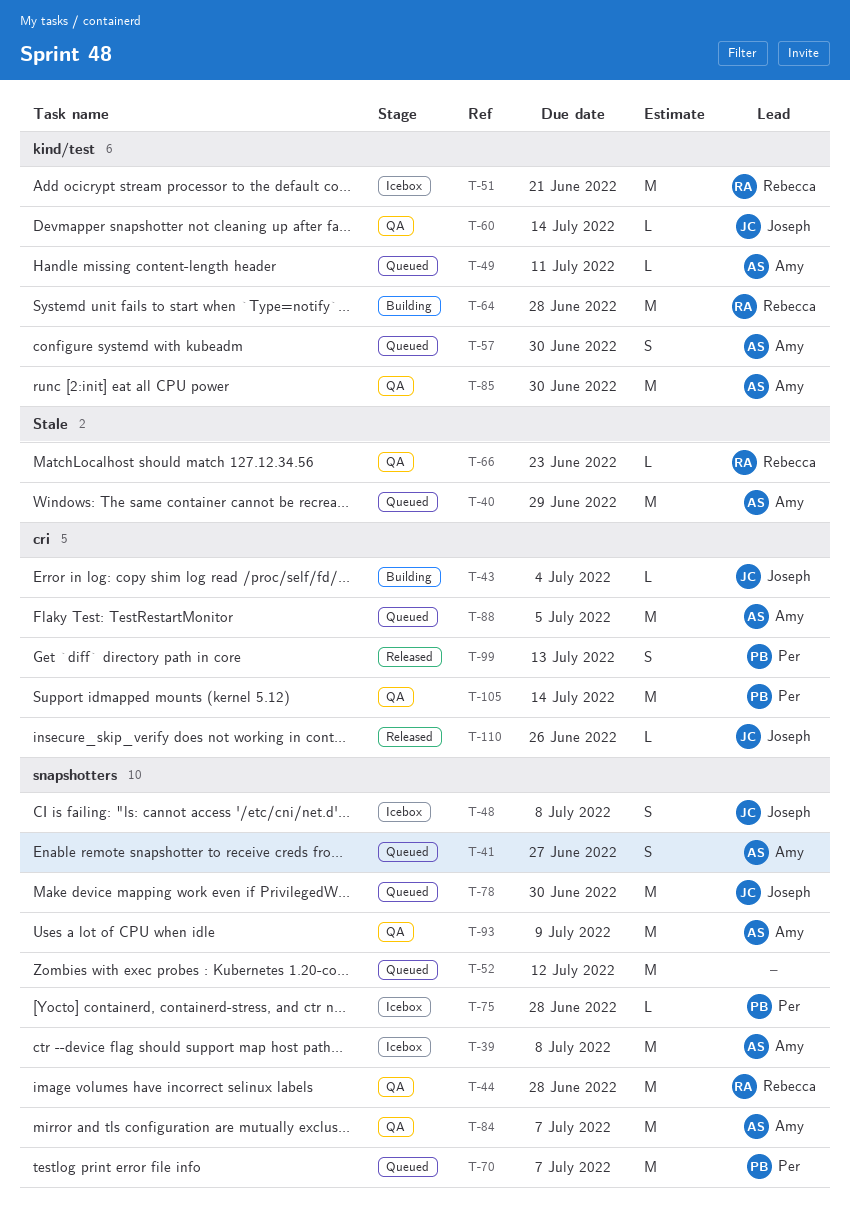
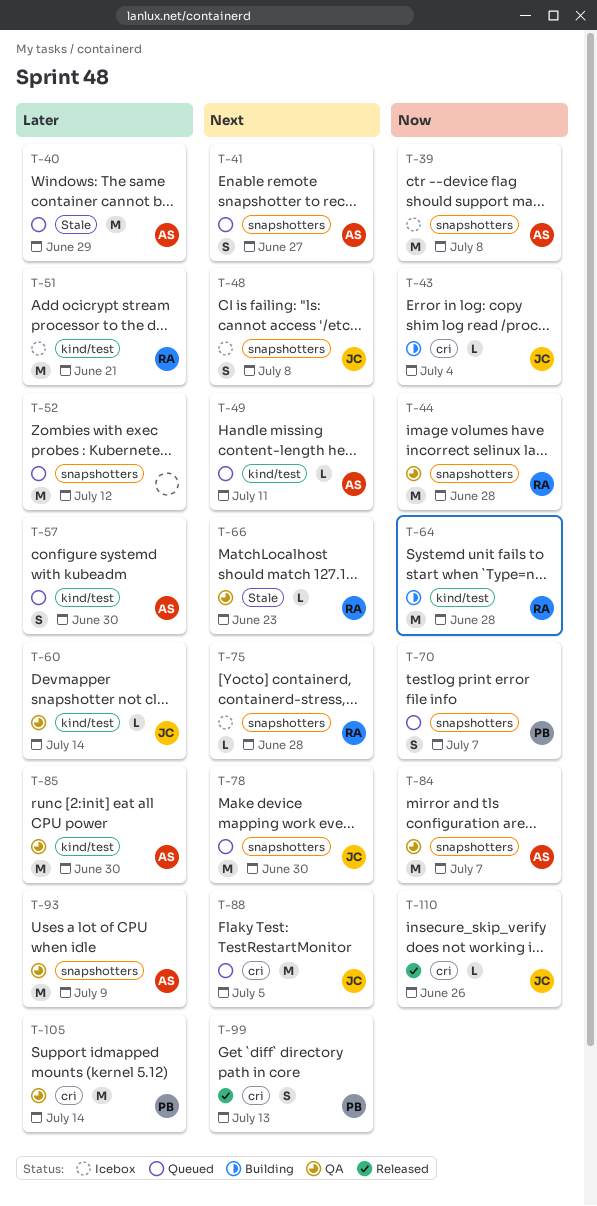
T-70, estimate: M -> S
T-75, owner: Per -> Rebecca
T-88, owner: Amy -> Joseph

